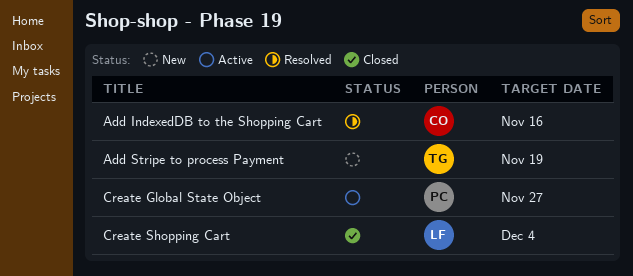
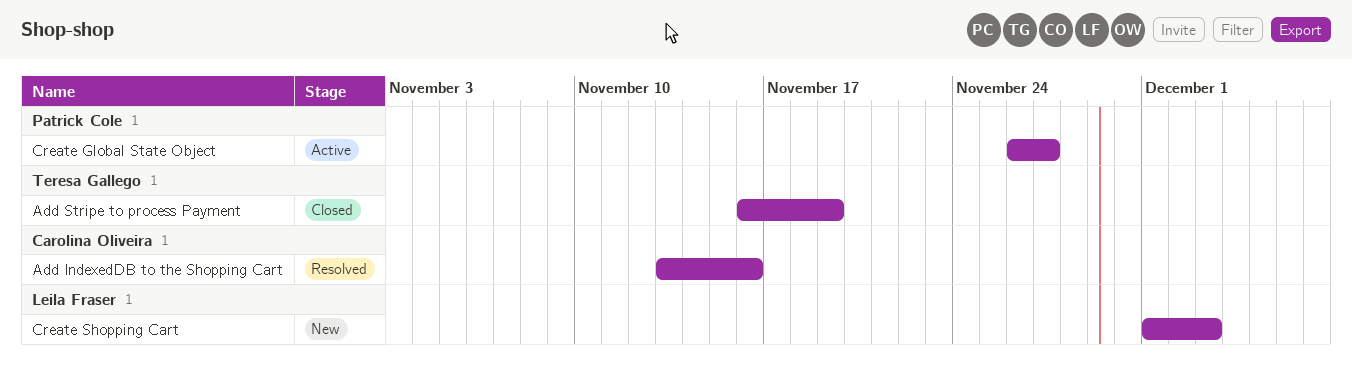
Add Stripe to process Payment, status: New -> Closed
Create Shopping Cart, status: Closed -> New
Create Shopping Cart, due: Dec 4 -> Dec 3

